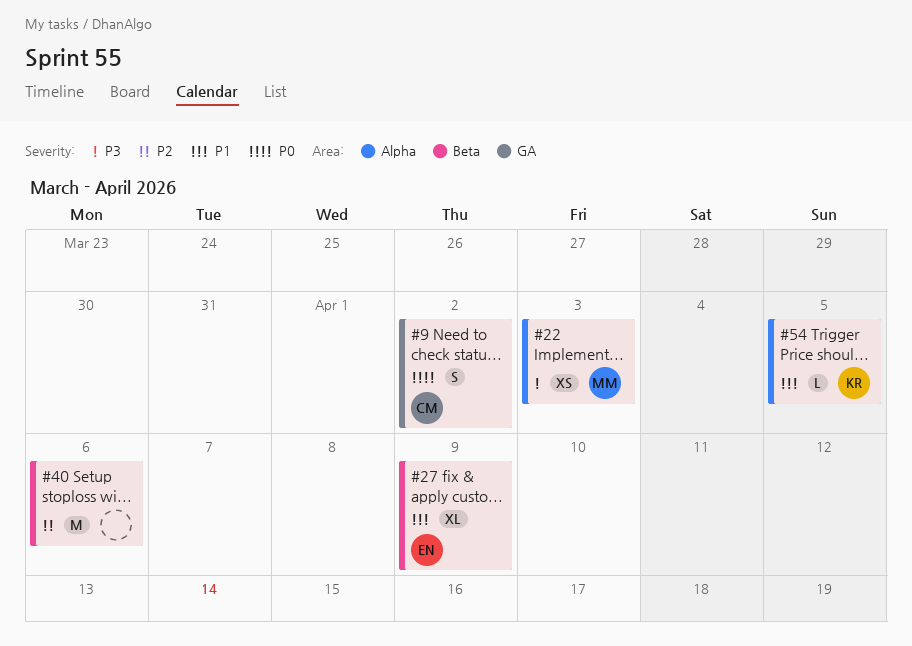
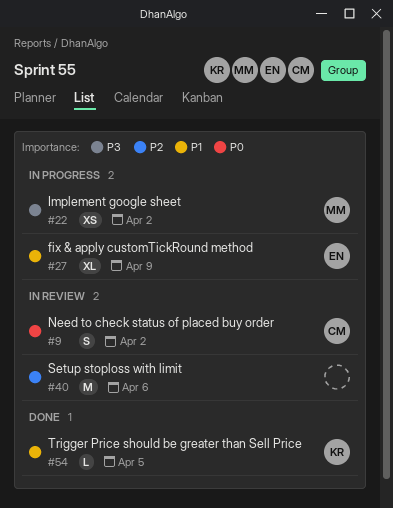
#22, due: Apr 3 -> Apr 2

